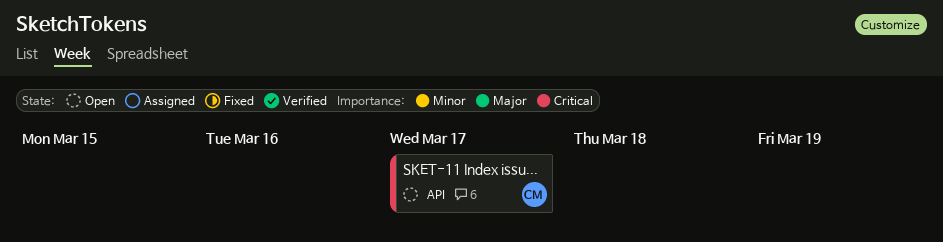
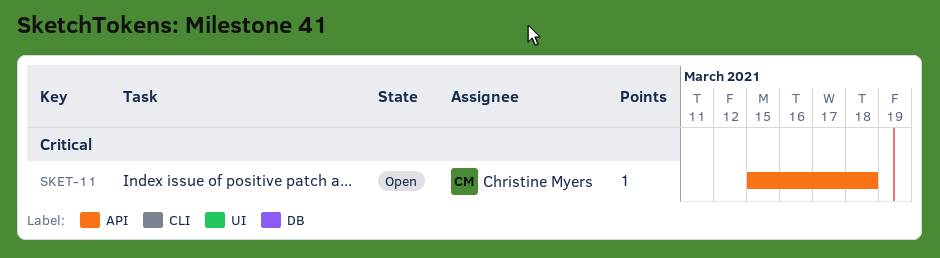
SKET-11, due: Mar 17 -> Mar 18

